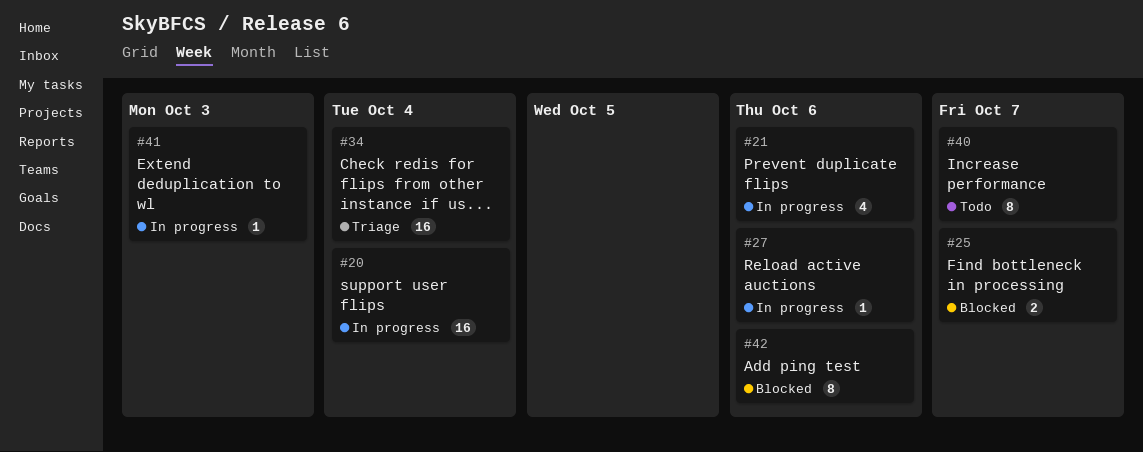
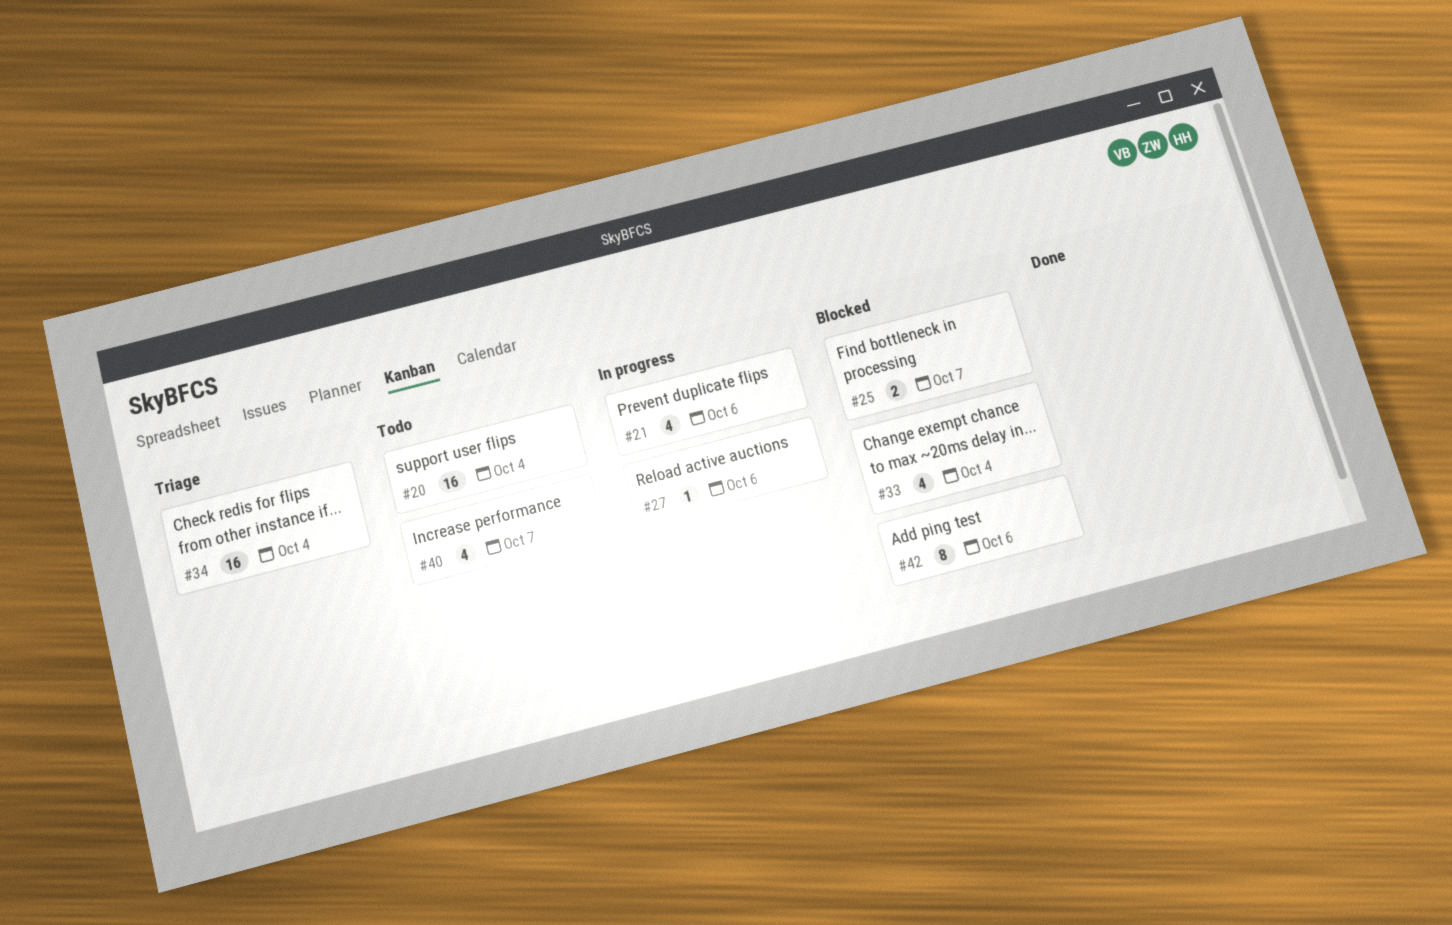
#20, status: In progress -> Todo
#33: none -> present
#40, estimate: 8 -> 4
#41: present -> none

